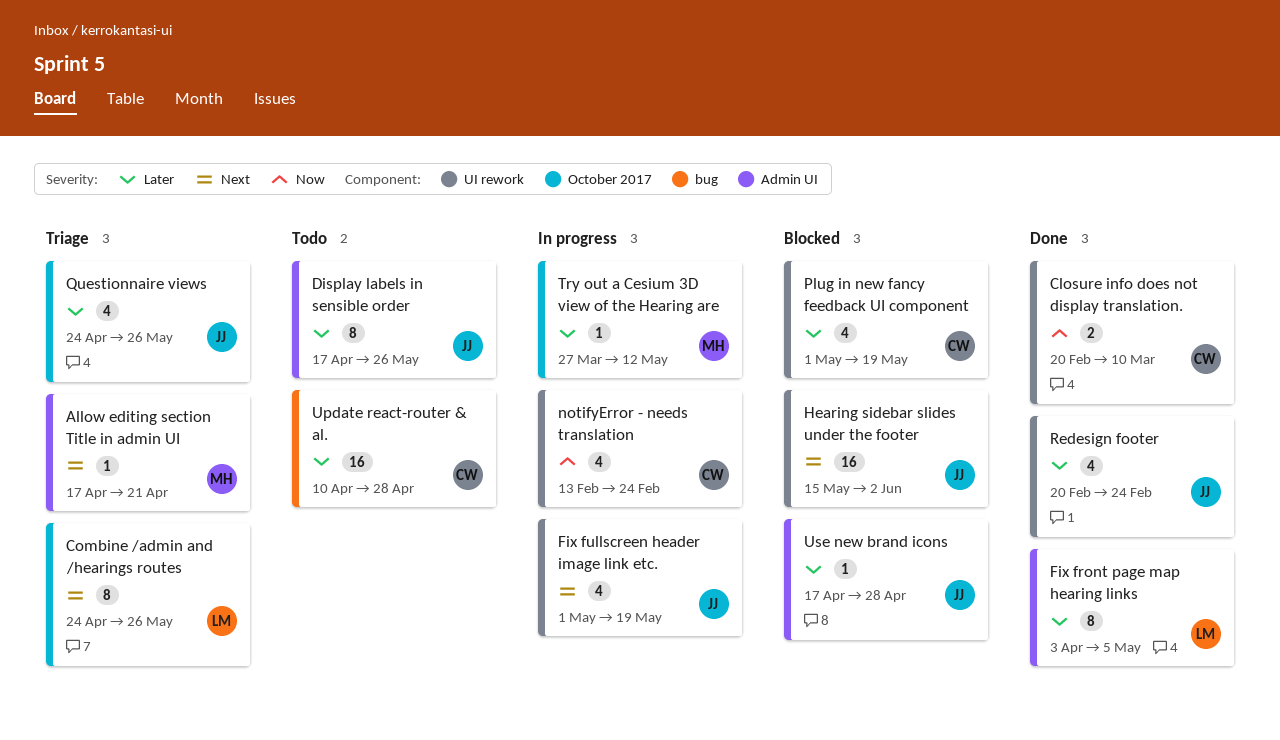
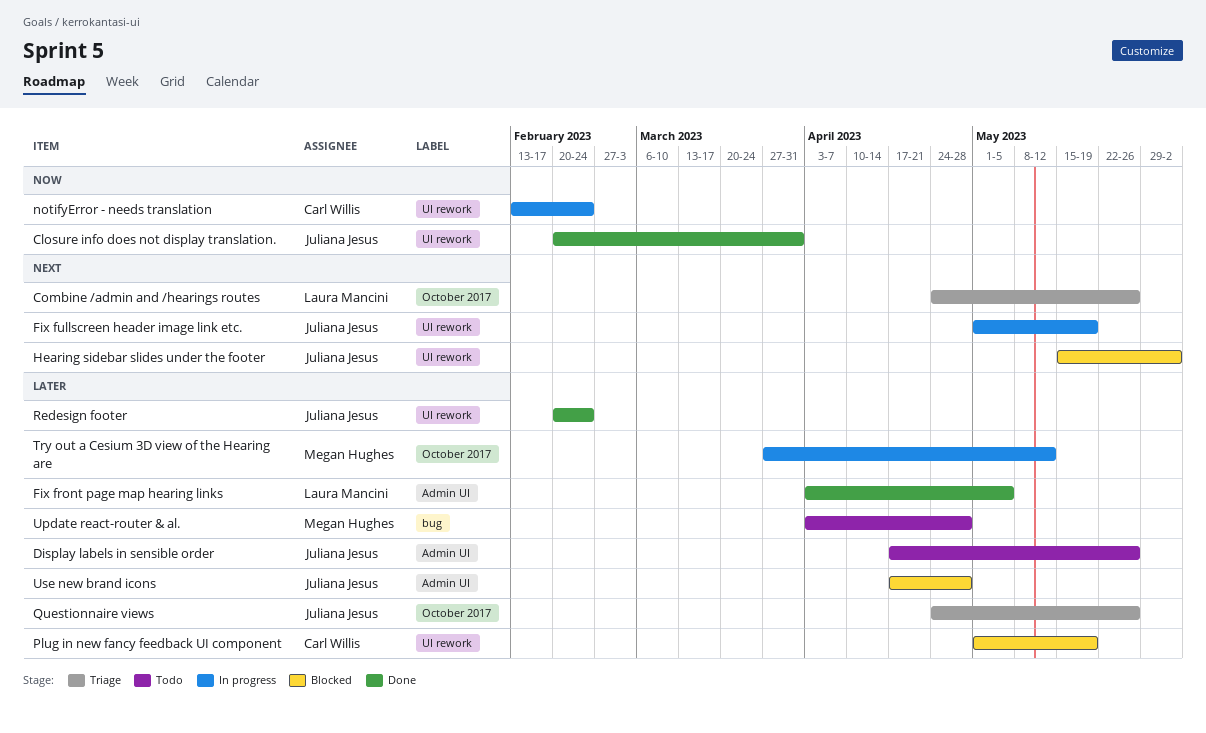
Allow editing section Title in admin UI: present -> none
Closure info does not display translation., owner: Carl Willis -> Juliana Jesus
Closure info does not display translation., due: Mar 10 -> Mar 31
Update react-router & al., owner: Carl Willis -> Megan Hughes
Update react-router & al., start: Apr 10 -> Apr 3

